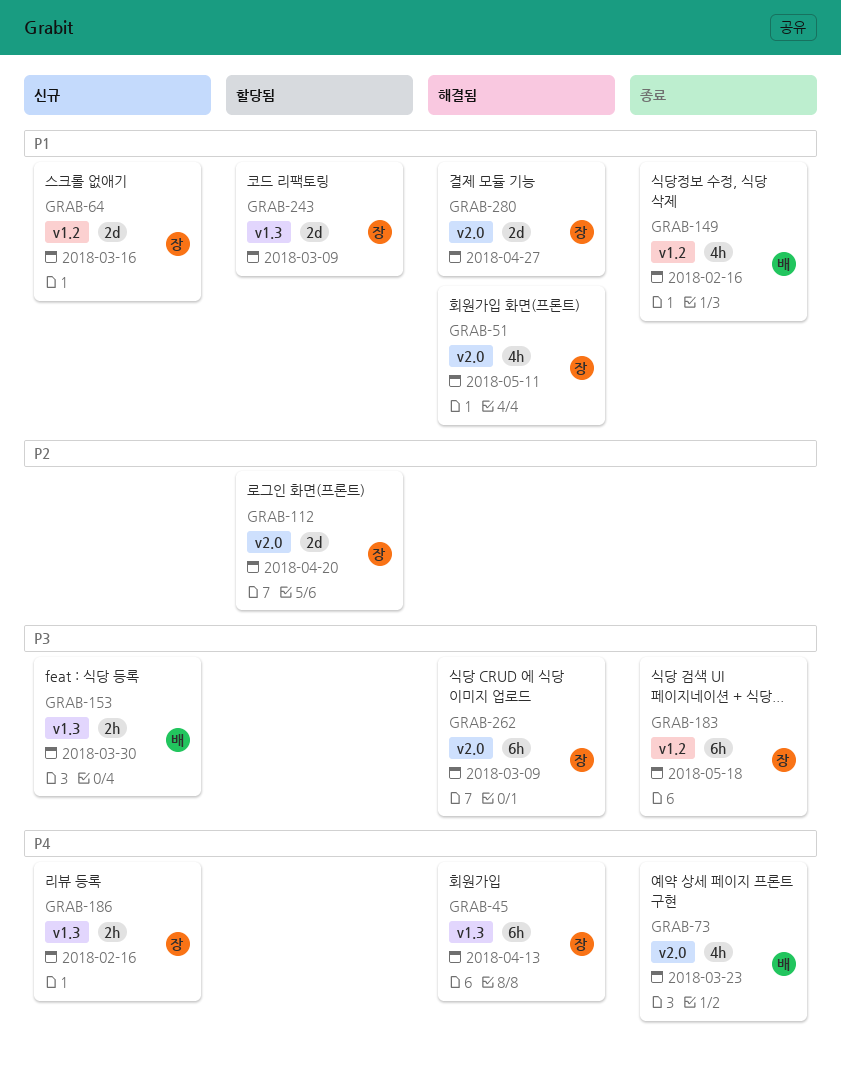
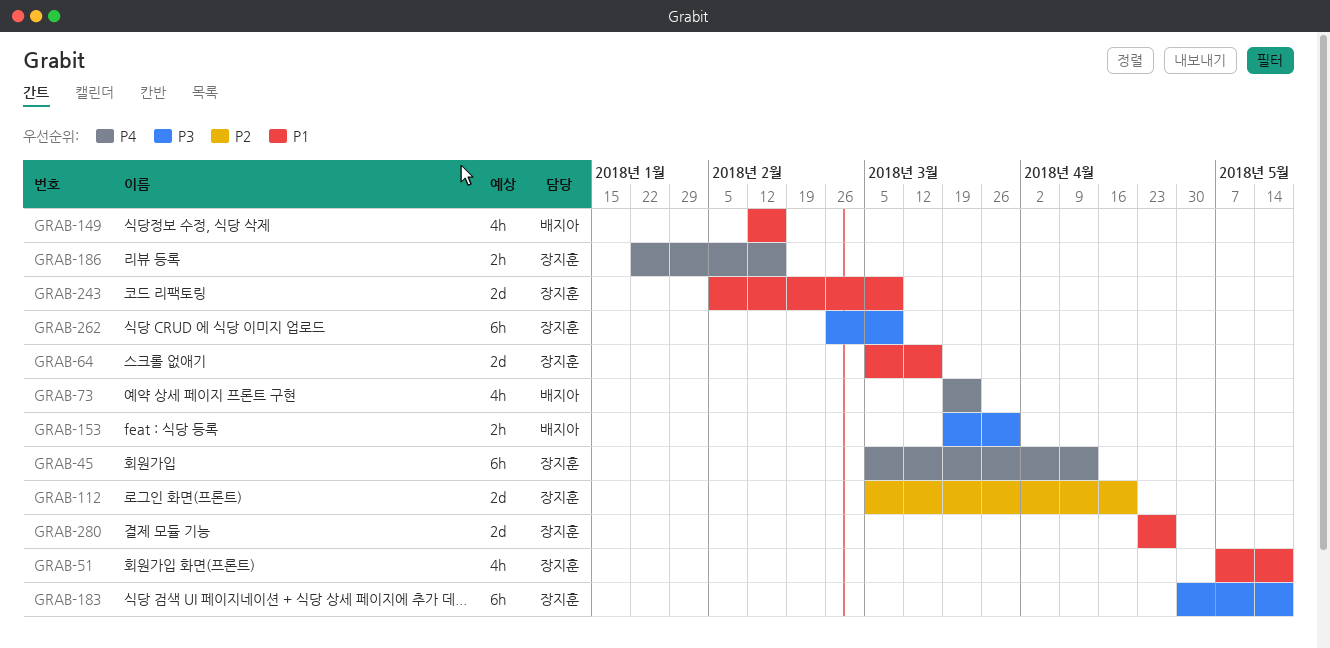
GRAB-51, due: May 11 -> May 18

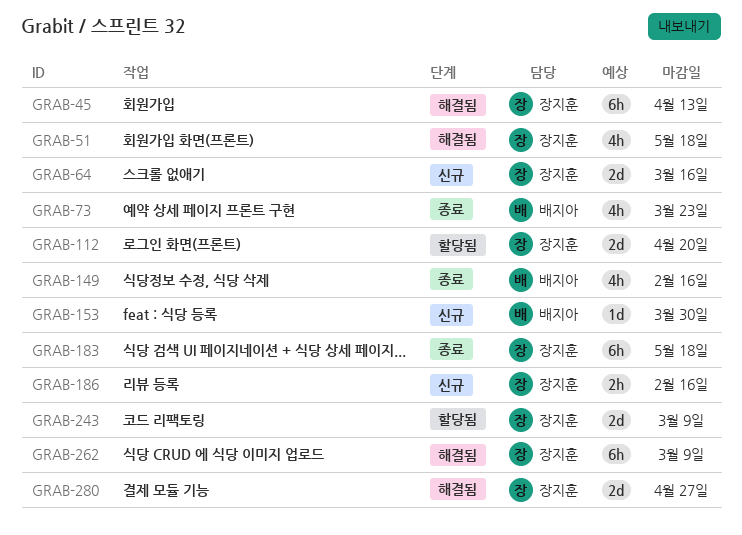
GRAB-153, estimate: 2h -> 1d

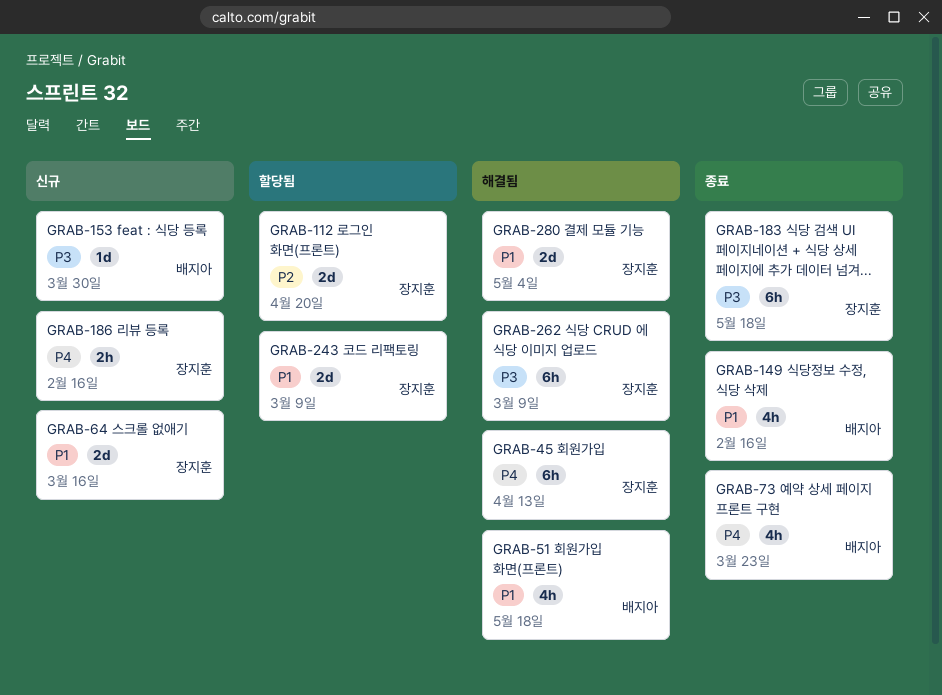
GRAB-51, owner: 장지훈 -> 배지아
GRAB-280, due: Apr 27 -> May 4

